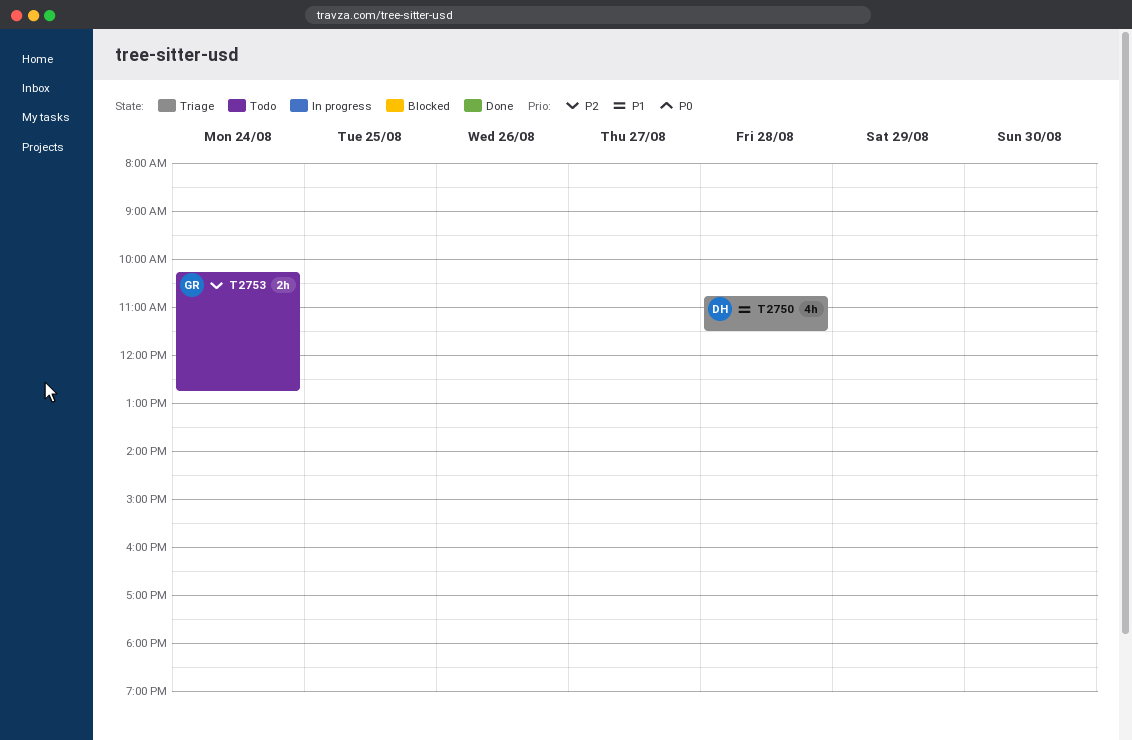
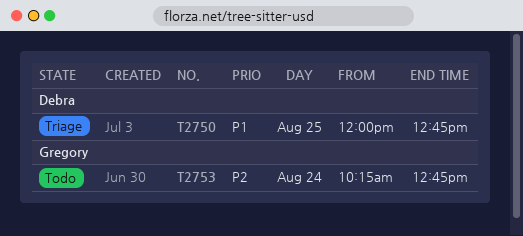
T2750, day: Aug 28 -> Aug 25
T2750, begins: 10:45 -> 12:00
T2750, ends: 11:30 -> 12:45

